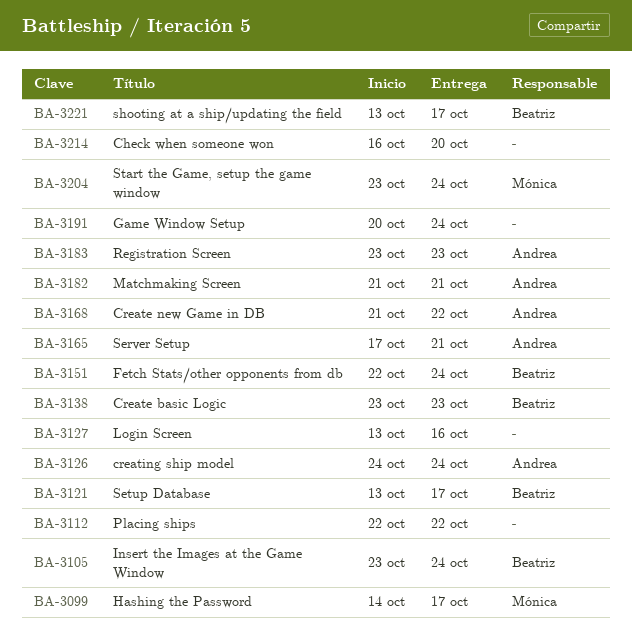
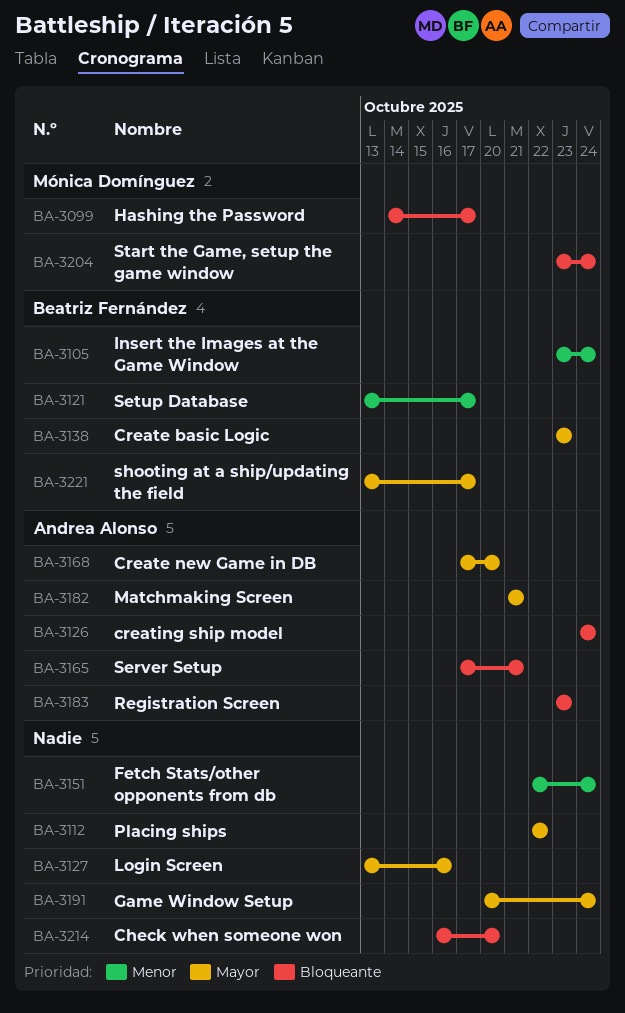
BA-3151, owner: Beatriz Fernández -> none
BA-3168, start: Oct 21 -> Oct 17
BA-3168, due: Oct 22 -> Oct 20

